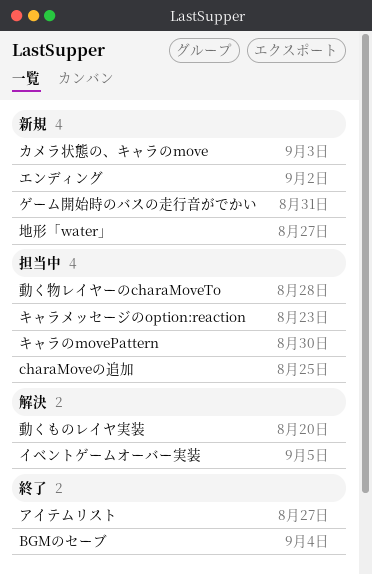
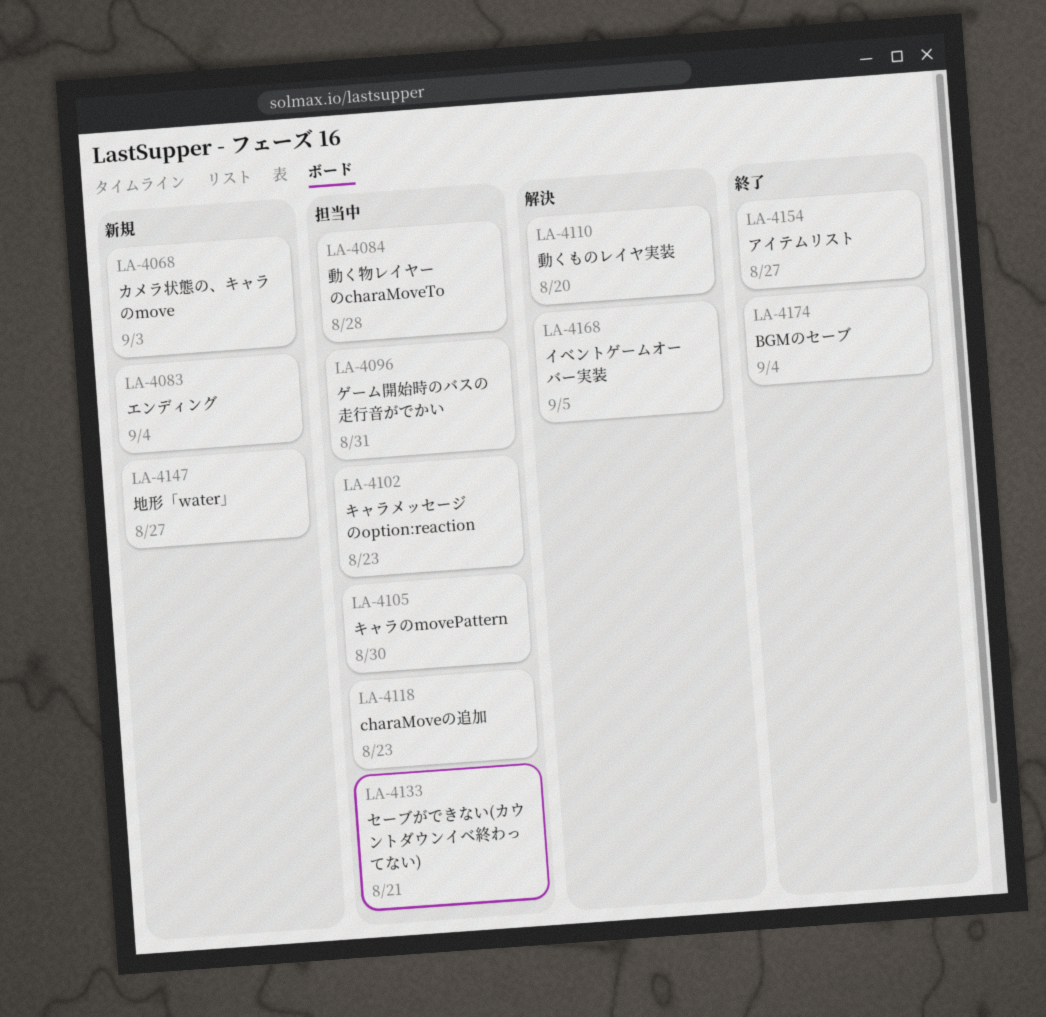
charaMoveの追加, due: Aug 25 -> Aug 23
エンディング, due: Sep 2 -> Sep 4
ゲーム開始時のバスの走行音がでかい, status: 新規 -> 担当中
セーブができない(カウントダウンイベ終わってない): none -> present

